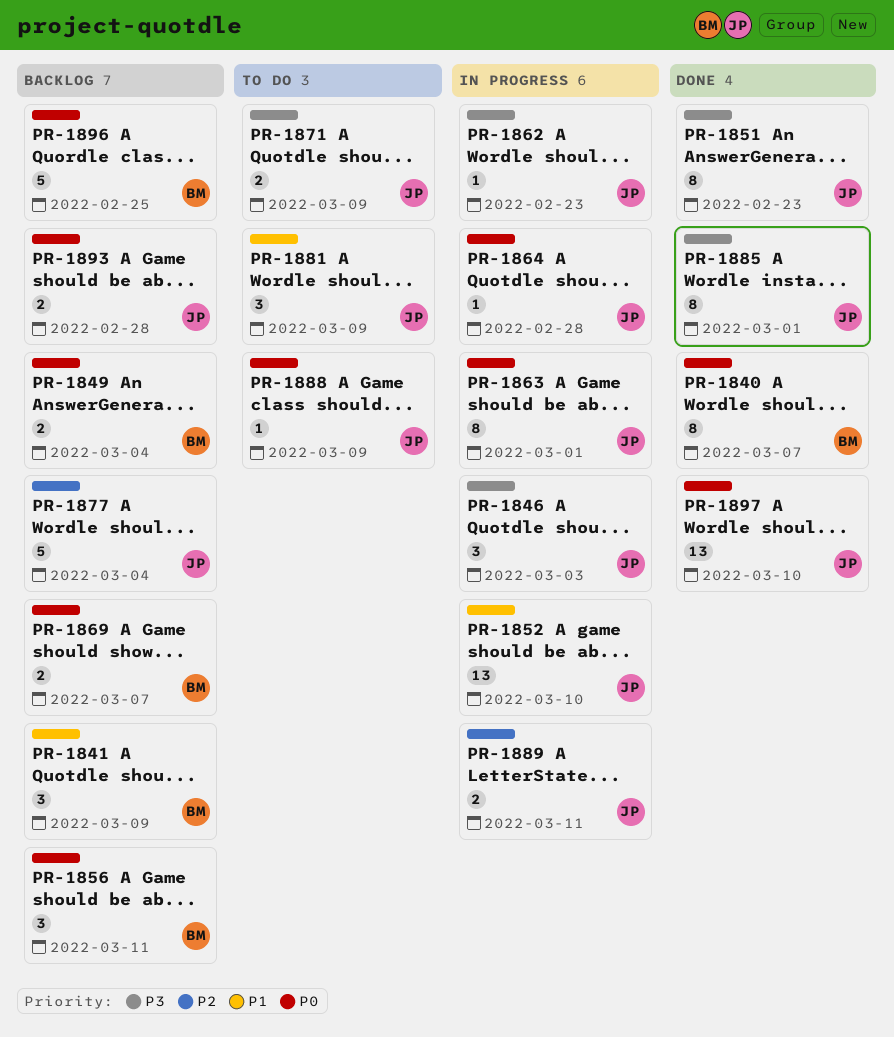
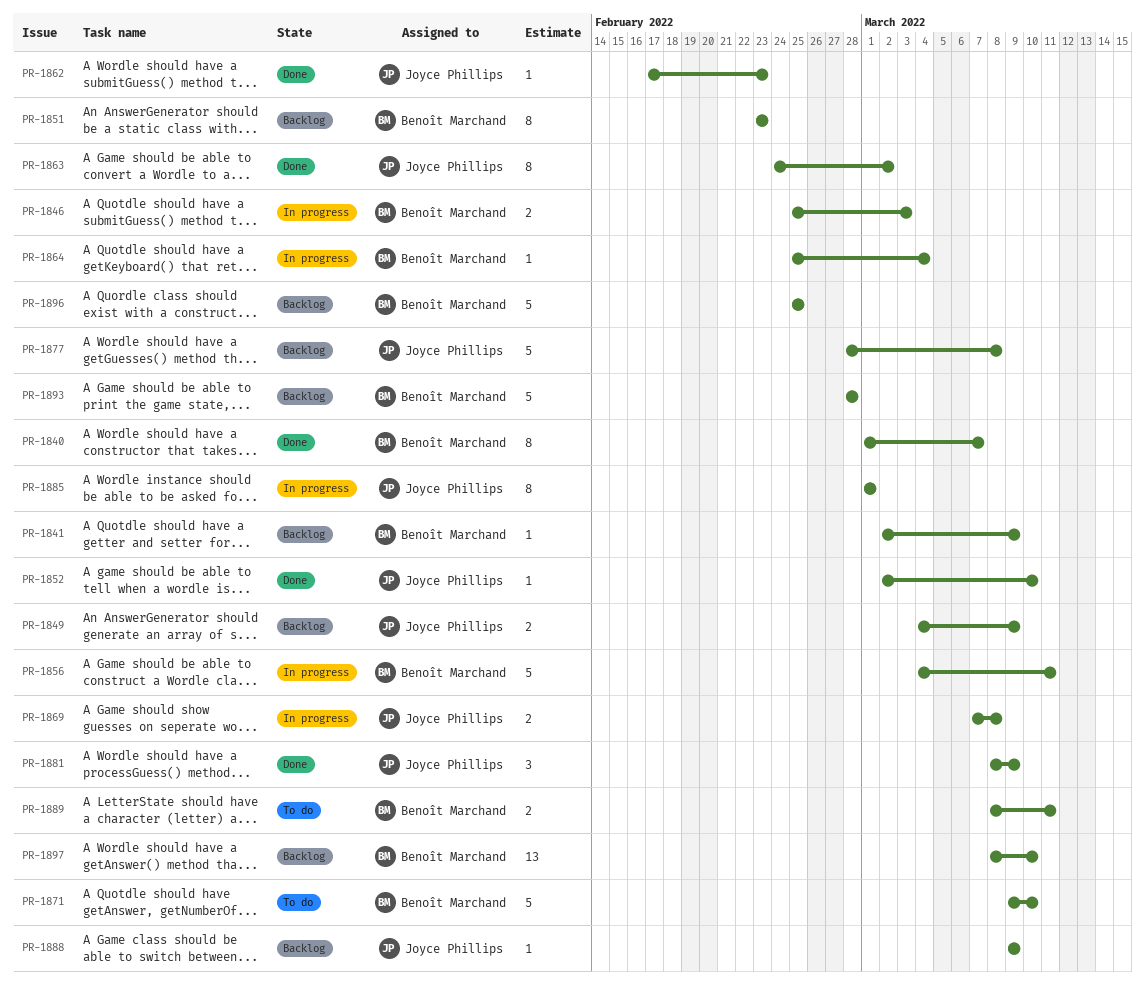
PR-1841, estimate: 3 -> 1
PR-1846, owner: Joyce Phillips -> Benoît Marchand
PR-1846, estimate: 3 -> 2
PR-1849, owner: Benoît Marchand -> Joyce Phillips
PR-1849, due: Mar 4 -> Mar 9
PR-1851, status: Done -> Backlog
PR-1851, owner: Joyce Phillips -> Benoît Marchand
PR-1852, status: In progress -> Done
PR-1852, estimate: 13 -> 1
PR-1856, status: Backlog -> In progress
PR-1856, estimate: 3 -> 5
PR-1862, status: In progress -> Done
PR-1863, status: In progress -> Done
PR-1863, due: Mar 1 -> Mar 2
PR-1864, owner: Joyce Phillips -> Benoît Marchand
PR-1864, due: Feb 28 -> Mar 4
PR-1869, status: Backlog -> In progress
PR-1869, owner: Benoît Marchand -> Joyce Phillips
PR-1869, due: Mar 7 -> Mar 8
PR-1871, owner: Joyce Phillips -> Benoît Marchand
PR-1871, estimate: 2 -> 5
PR-1871, due: Mar 9 -> Mar 10
PR-1877, due: Mar 4 -> Mar 8
PR-1881, status: To do -> Done
PR-1885, status: Done -> In progress
PR-1888, status: To do -> Backlog
PR-1889, status: In progress -> To do
PR-1889, owner: Joyce Phillips -> Benoît Marchand
PR-1893, owner: Joyce Phillips -> Benoît Marchand
PR-1893, estimate: 2 -> 5
PR-1897, status: Done -> Backlog
PR-1897, owner: Joyce Phillips -> Benoît Marchand

